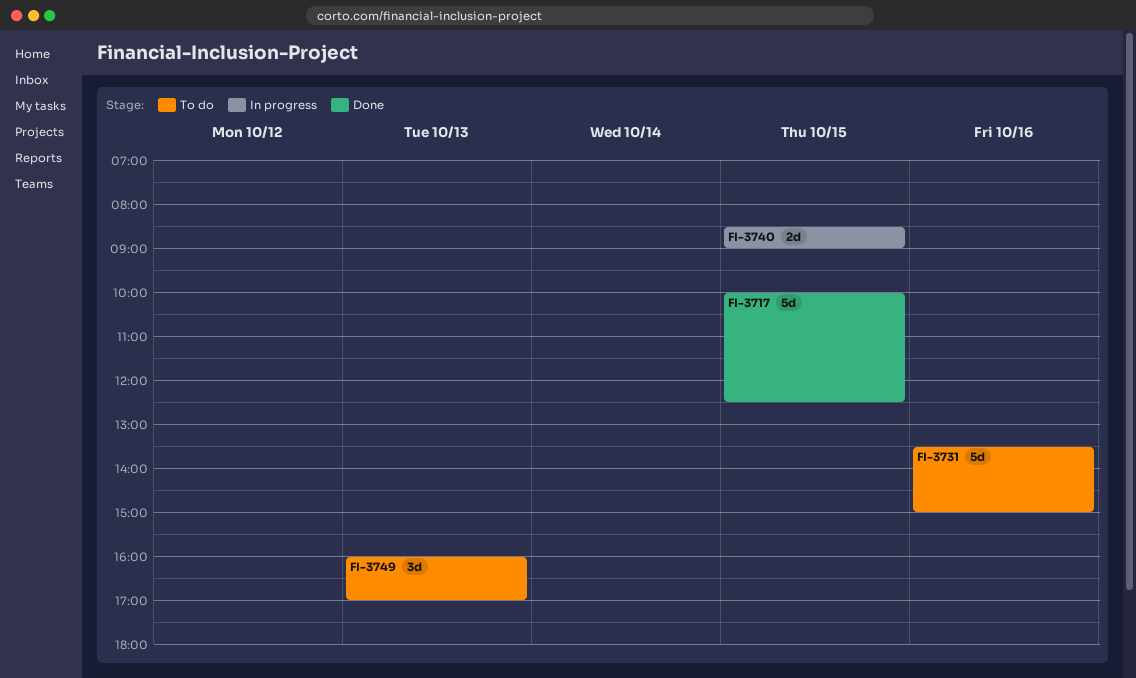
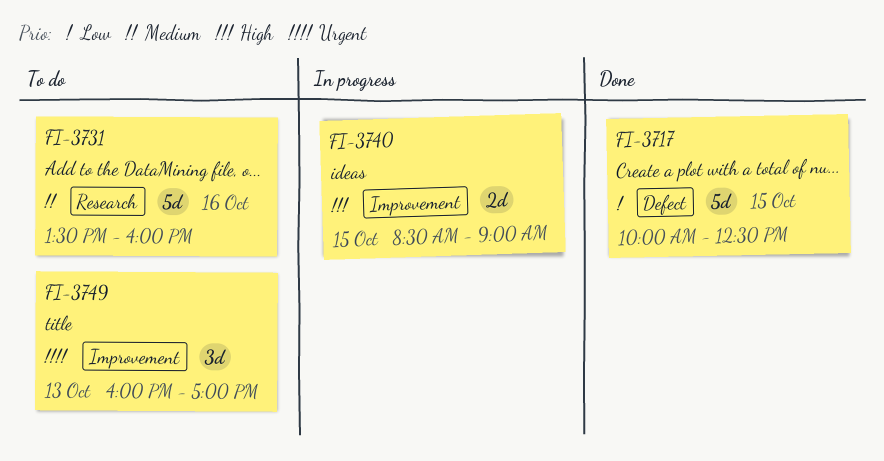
FI-3731, ends: 15:00 -> 16:00

